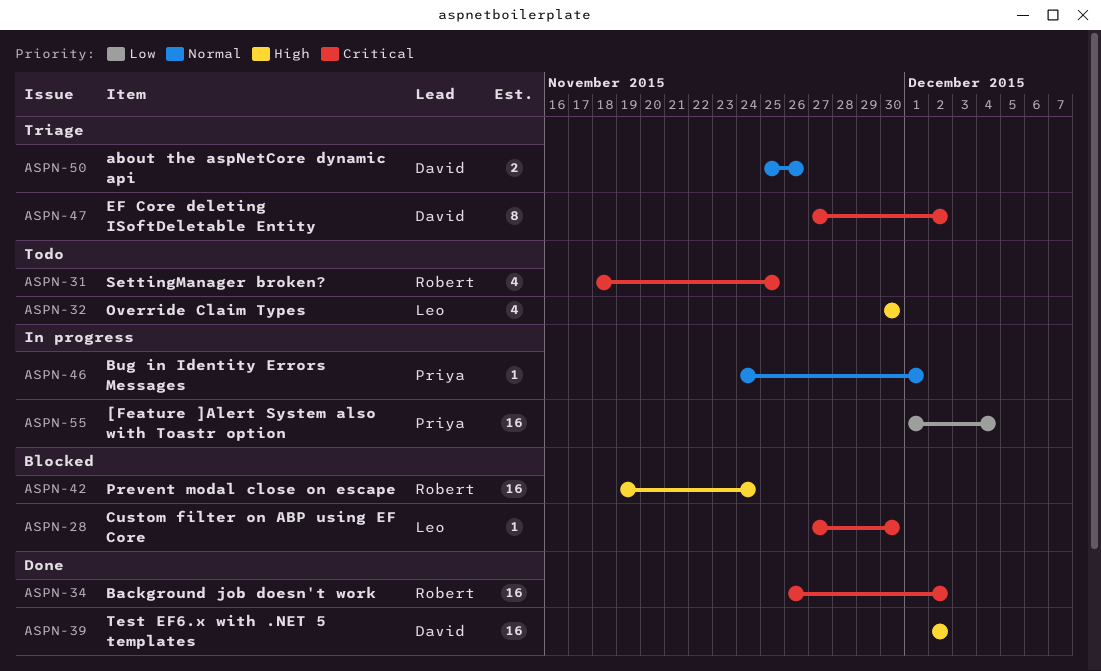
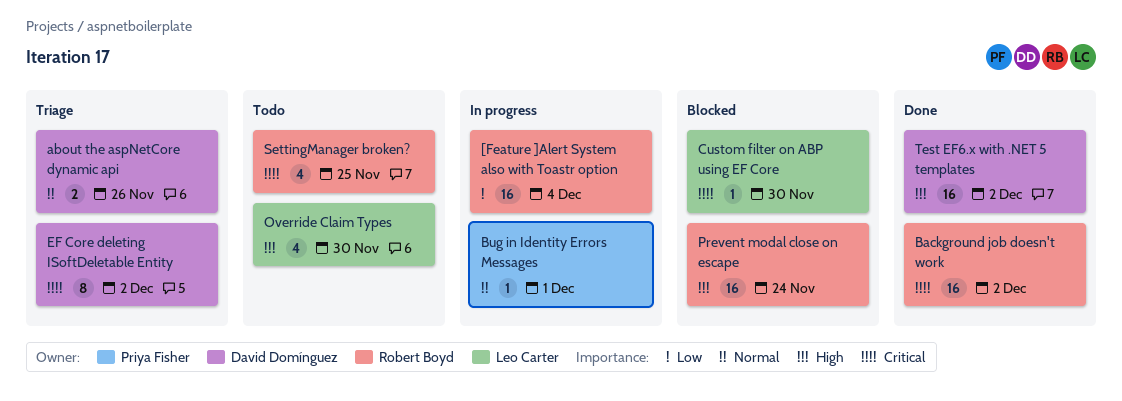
[Feature ]Alert System also with Toastr option, owner: Priya Fisher -> Robert Boyd

